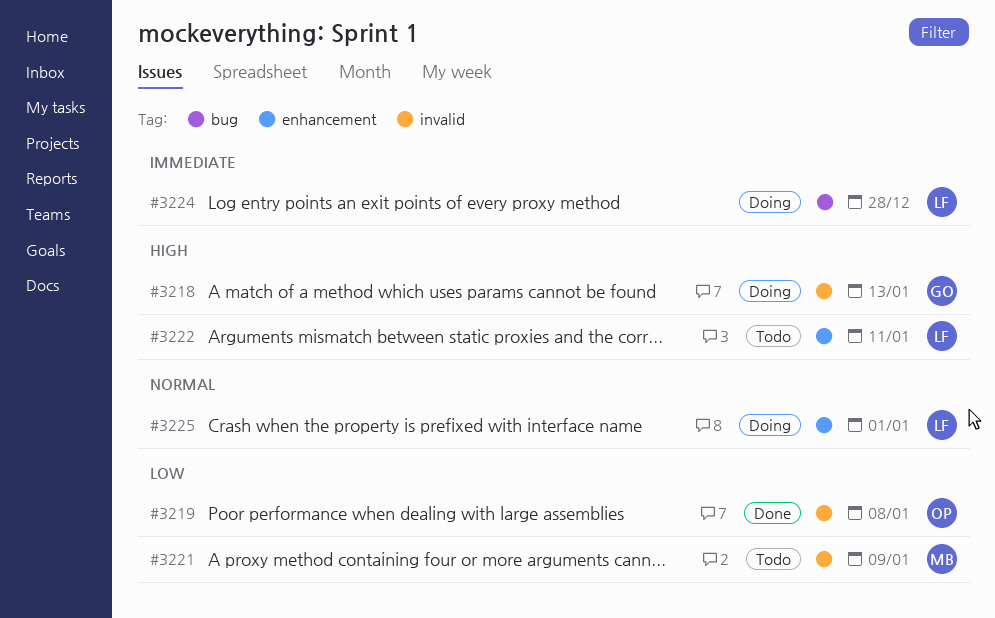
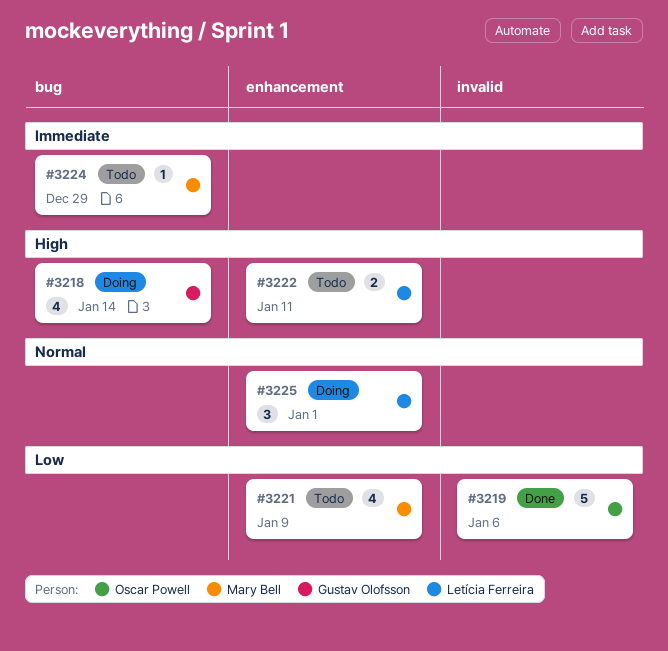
#3218, label: invalid -> bug
#3218, due: Jan 13 -> Jan 14
#3219, due: Jan 8 -> Jan 6
#3221, label: invalid -> enhancement
#3224, status: Doing -> Todo
#3224, owner: Letícia Ferreira -> Mary Bell
#3224, due: Dec 28 -> Dec 29

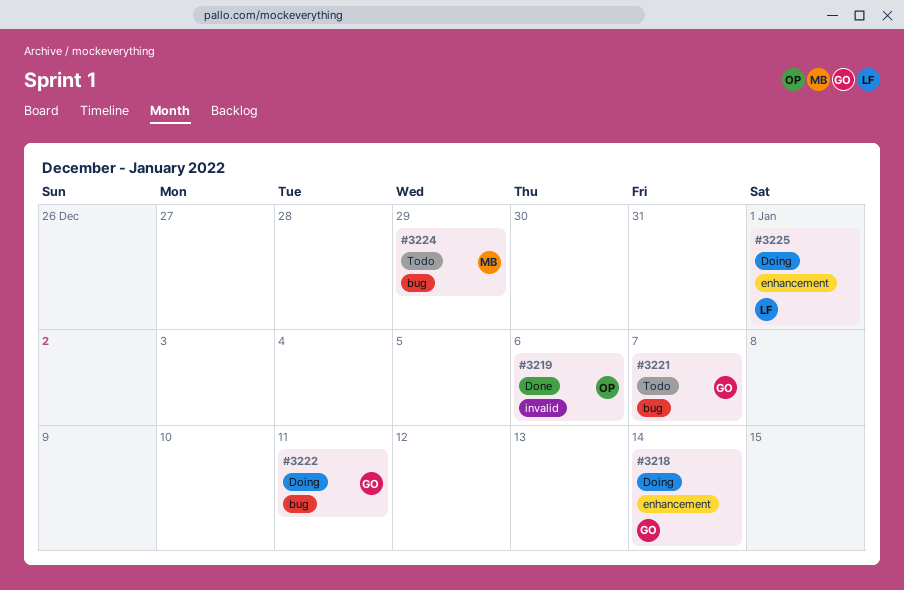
#3218, label: bug -> enhancement
#3221, owner: Mary Bell -> Gustav Olofsson
#3221, label: enhancement -> bug
#3221, due: Jan 9 -> Jan 7
#3222, status: Todo -> Doing
#3222, owner: Letícia Ferreira -> Gustav Olofsson
#3222, label: enhancement -> bug

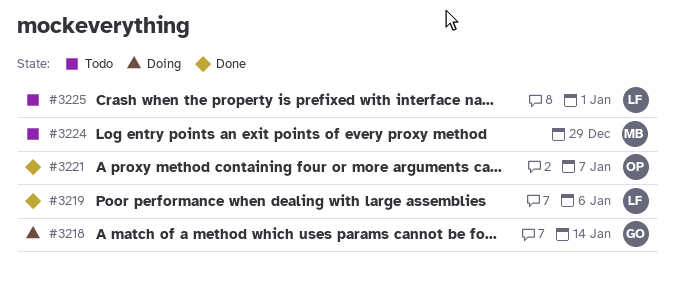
#3219, owner: OP -> LF
#3221, status: Todo -> Done
#3221, owner: GO -> OP
#3222: present -> none
#3225, status: Doing -> Todo

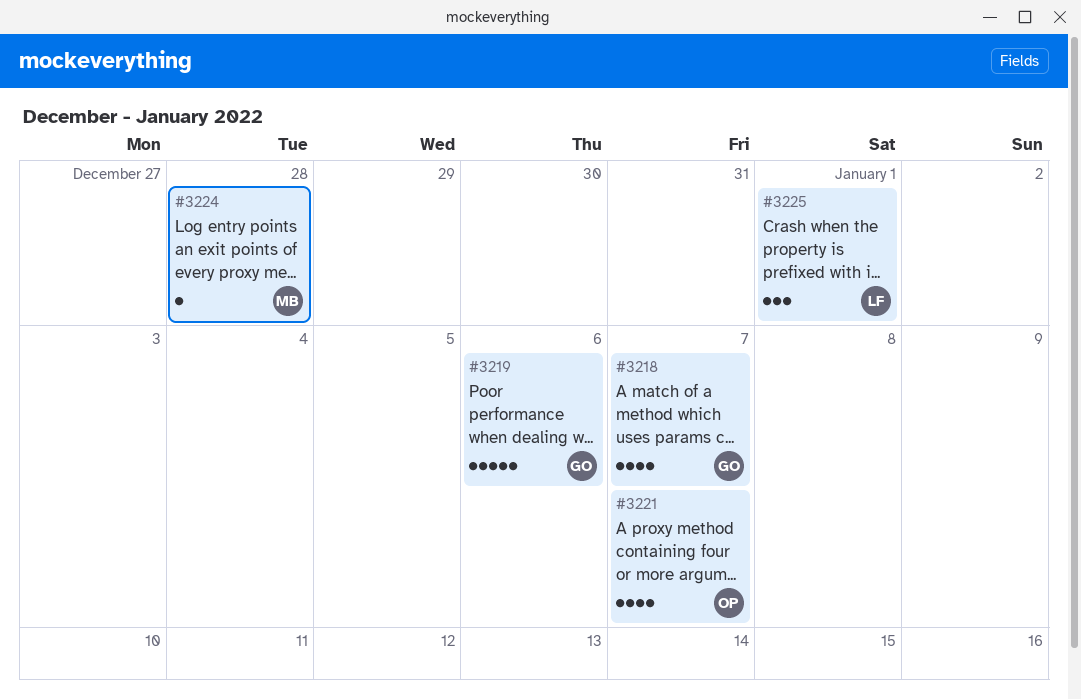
#3218, due: Jan 14 -> Jan 7
#3219, owner: LF -> GO
#3224, due: Dec 29 -> Dec 28

